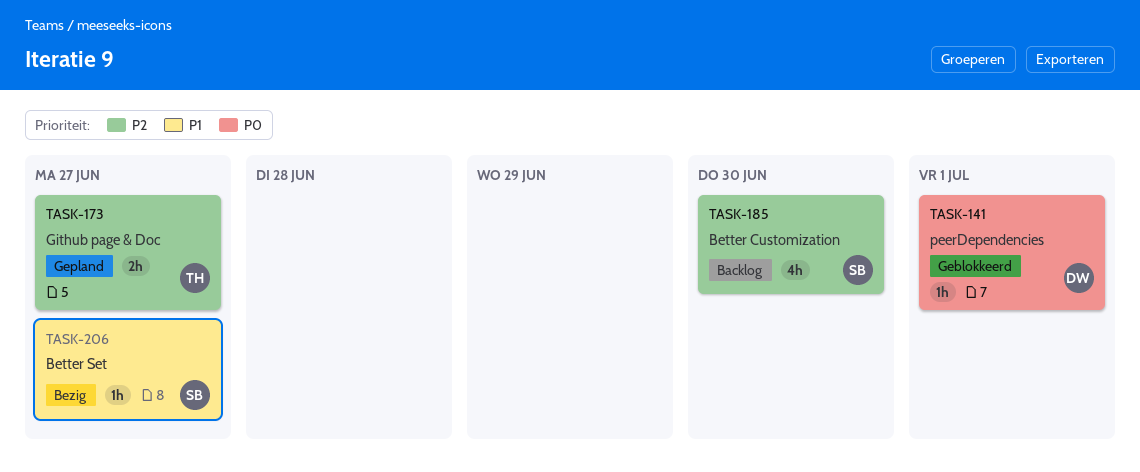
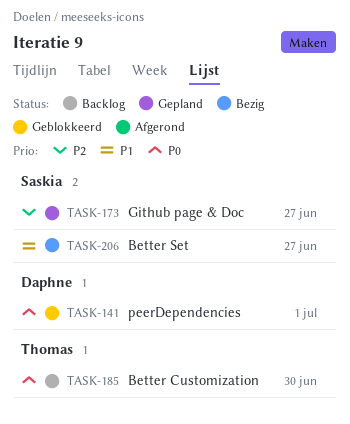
TASK-173, owner: Thomas -> Saskia
TASK-185, owner: Saskia -> Thomas
TASK-185, priority: P2 -> P0

